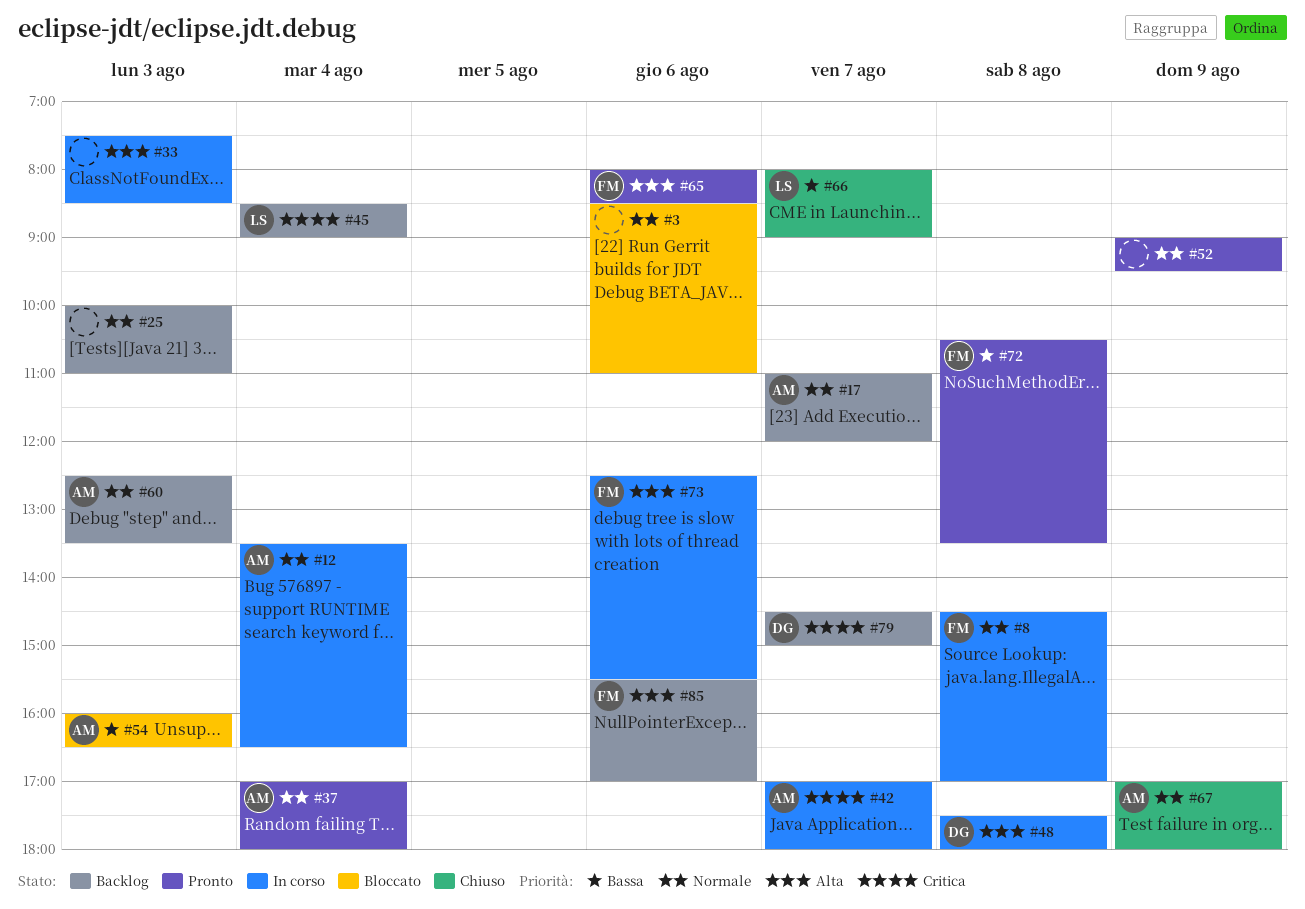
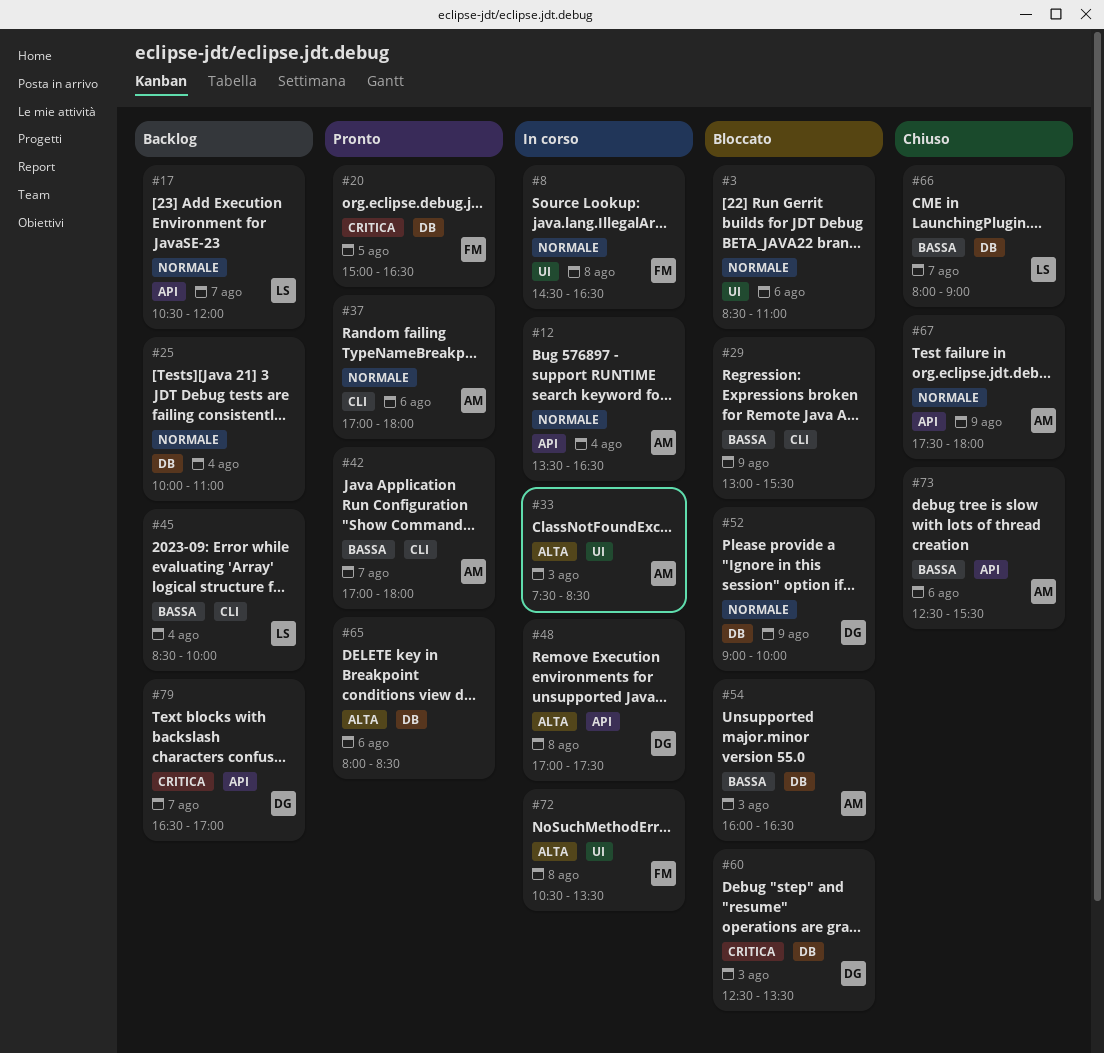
#8, ends: 17:00 -> 16:30
#17, owner: AM -> LS
#17, begins: 11:00 -> 10:30
#20: none -> present
#25, day: Aug 3 -> Aug 4
#29: none -> present
#33, owner: none -> AM
#37, day: Aug 4 -> Aug 6
#42, status: In corso -> Pronto
#42, priority: Critica -> Bassa
#45, priority: Critica -> Bassa
#45, ends: 09:00 -> 10:00
#48, begins: 17:30 -> 17:00
#48, ends: 18:00 -> 17:30
#52, status: Pronto -> Bloccato
#52, owner: none -> DG
#52, ends: 09:30 -> 10:00
#60, status: Backlog -> Bloccato
#60, owner: AM -> DG
#60, priority: Normale -> Critica
#65, owner: FM -> none
#67, begins: 17:00 -> 17:30
#72, status: Pronto -> In corso
#72, priority: Bassa -> Alta
#73, status: In corso -> Chiuso
#73, owner: FM -> AM
#73, priority: Alta -> Bassa
#79, begins: 14:30 -> 16:30
#79, ends: 15:00 -> 17:00
#85: present -> none

